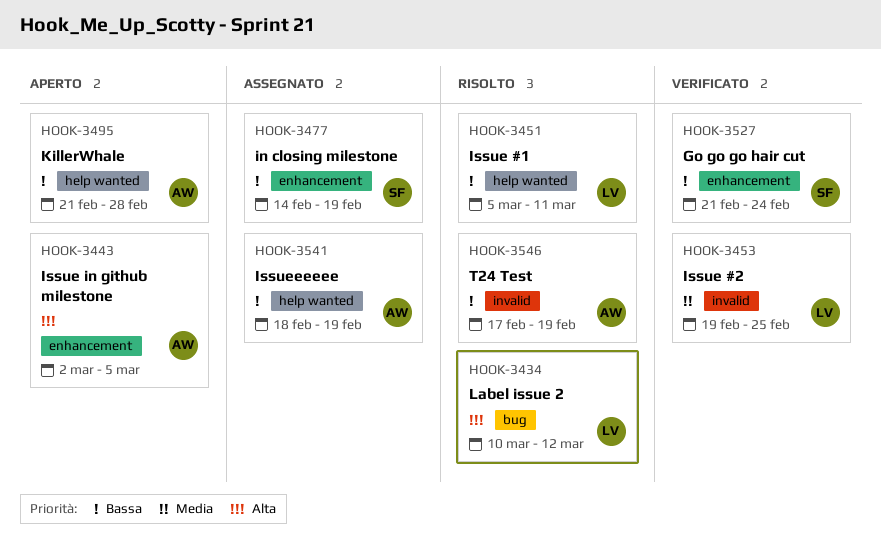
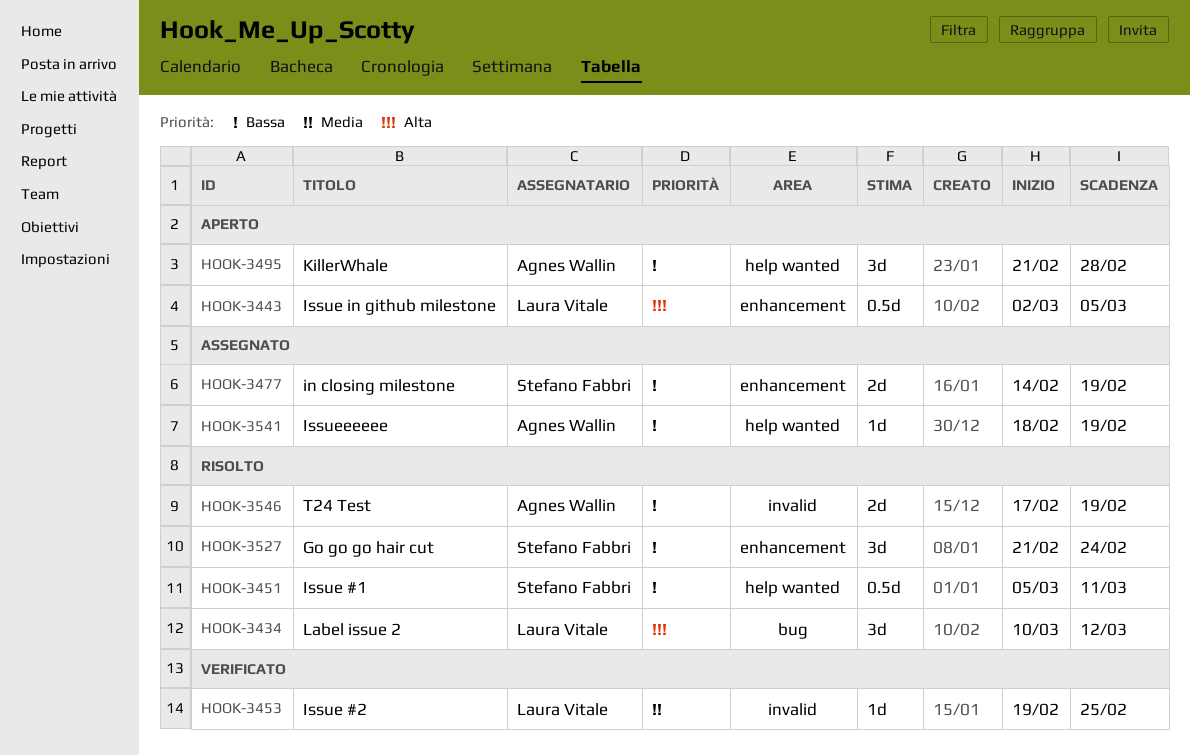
HOOK-3443, owner: Agnes Wallin -> Laura Vitale
HOOK-3451, owner: Laura Vitale -> Stefano Fabbri
HOOK-3527, status: Verificato -> Risolto

